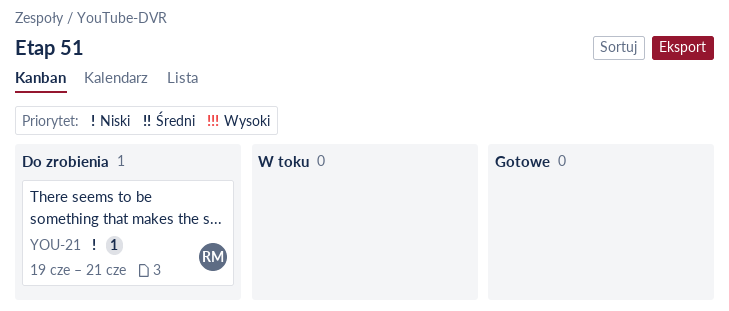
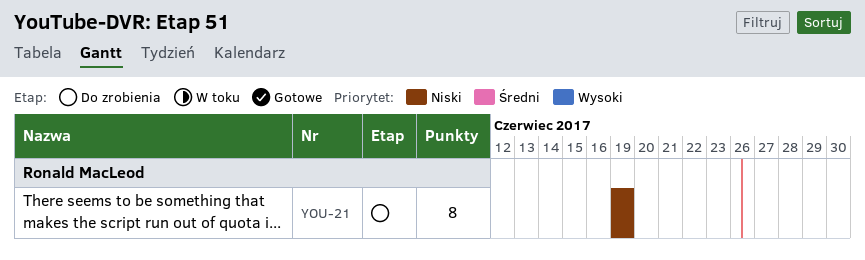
YOU-21, estimate: 1 -> 8
YOU-21, due: Jun 21 -> Jun 19

